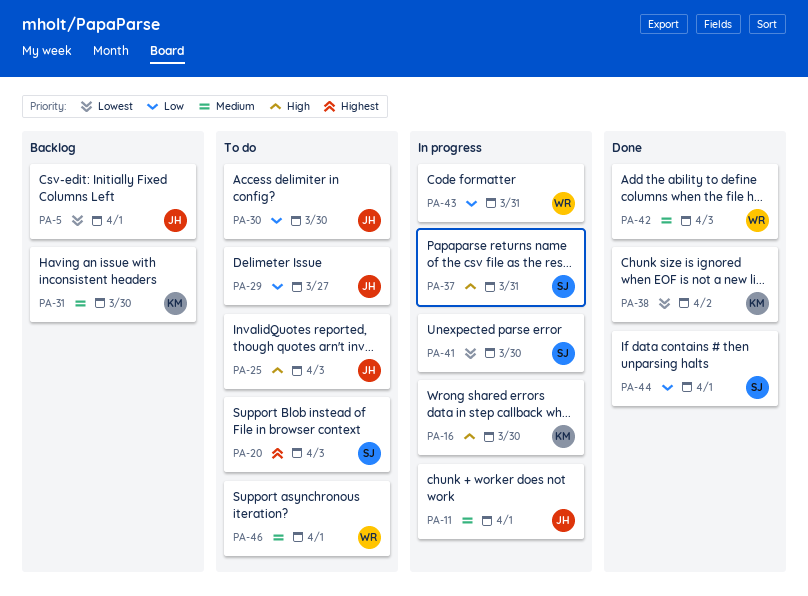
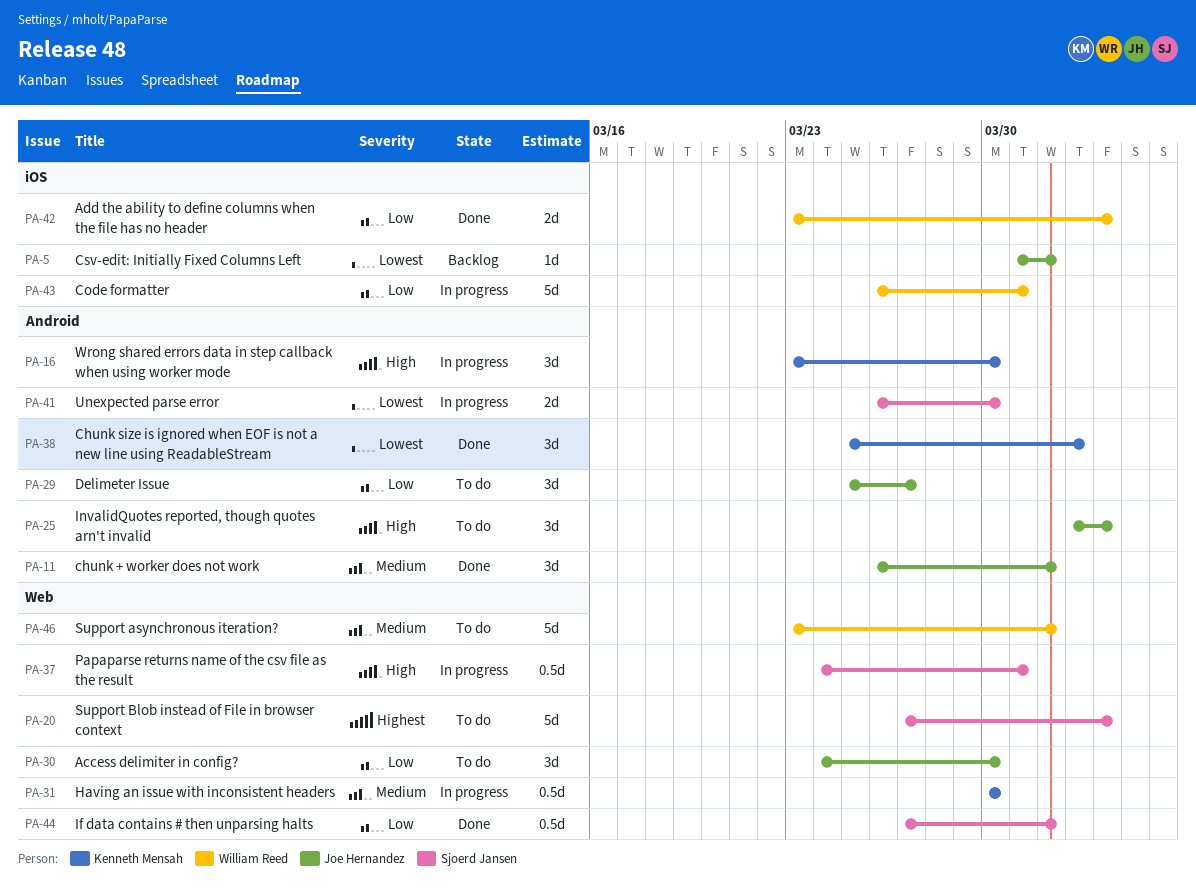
PA-11, status: In progress -> Done
PA-31, status: Backlog -> In progress
PA-42, priority: Medium -> Low

